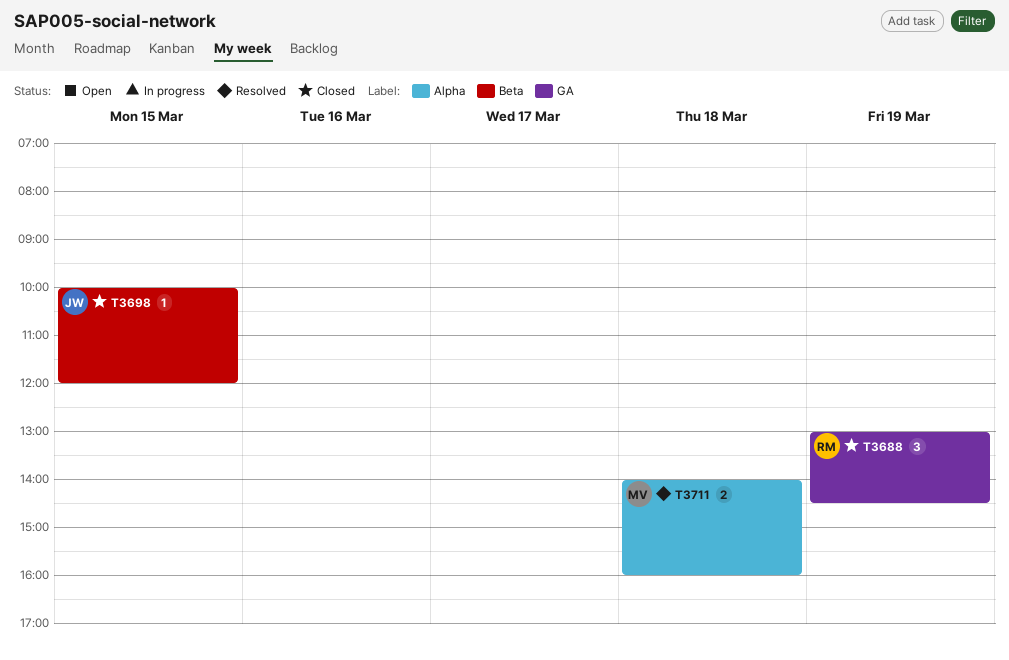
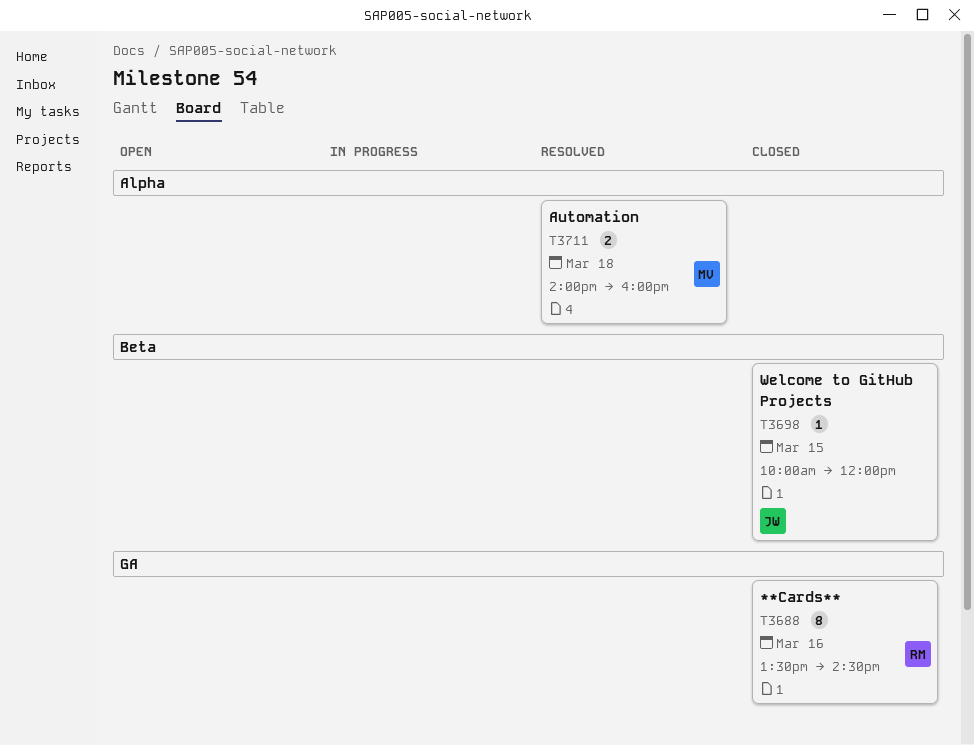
T3688, estimate: 3 -> 8
T3688, day: Mar 19 -> Mar 16
T3688, begins: 13:00 -> 13:30

